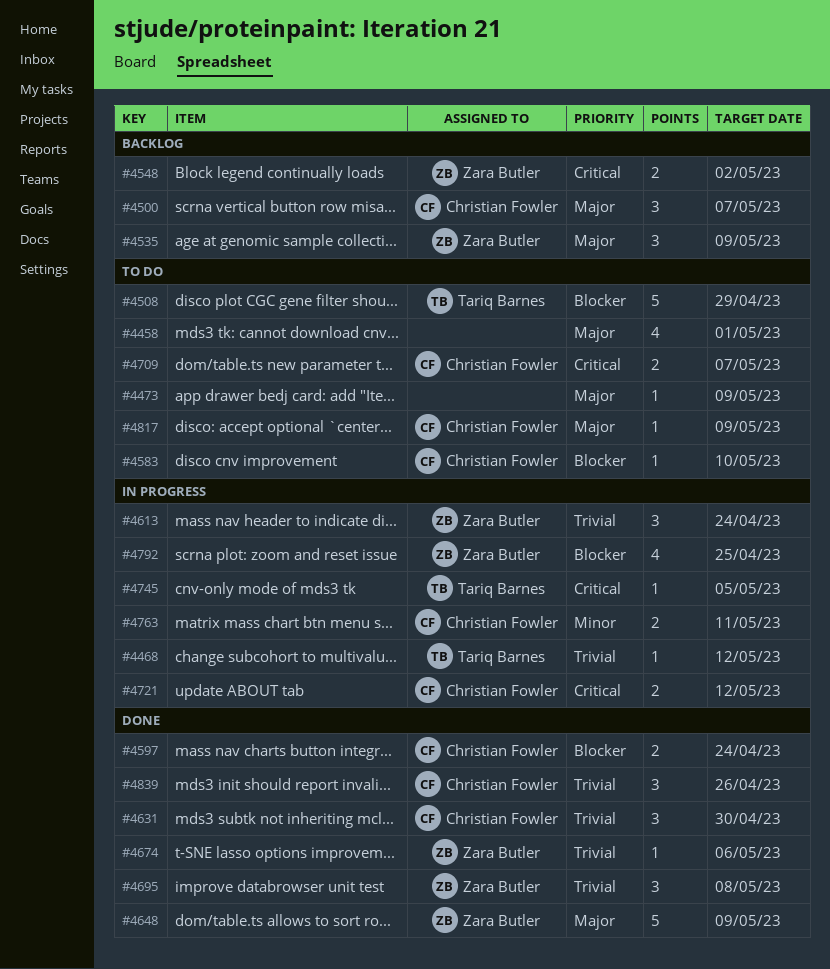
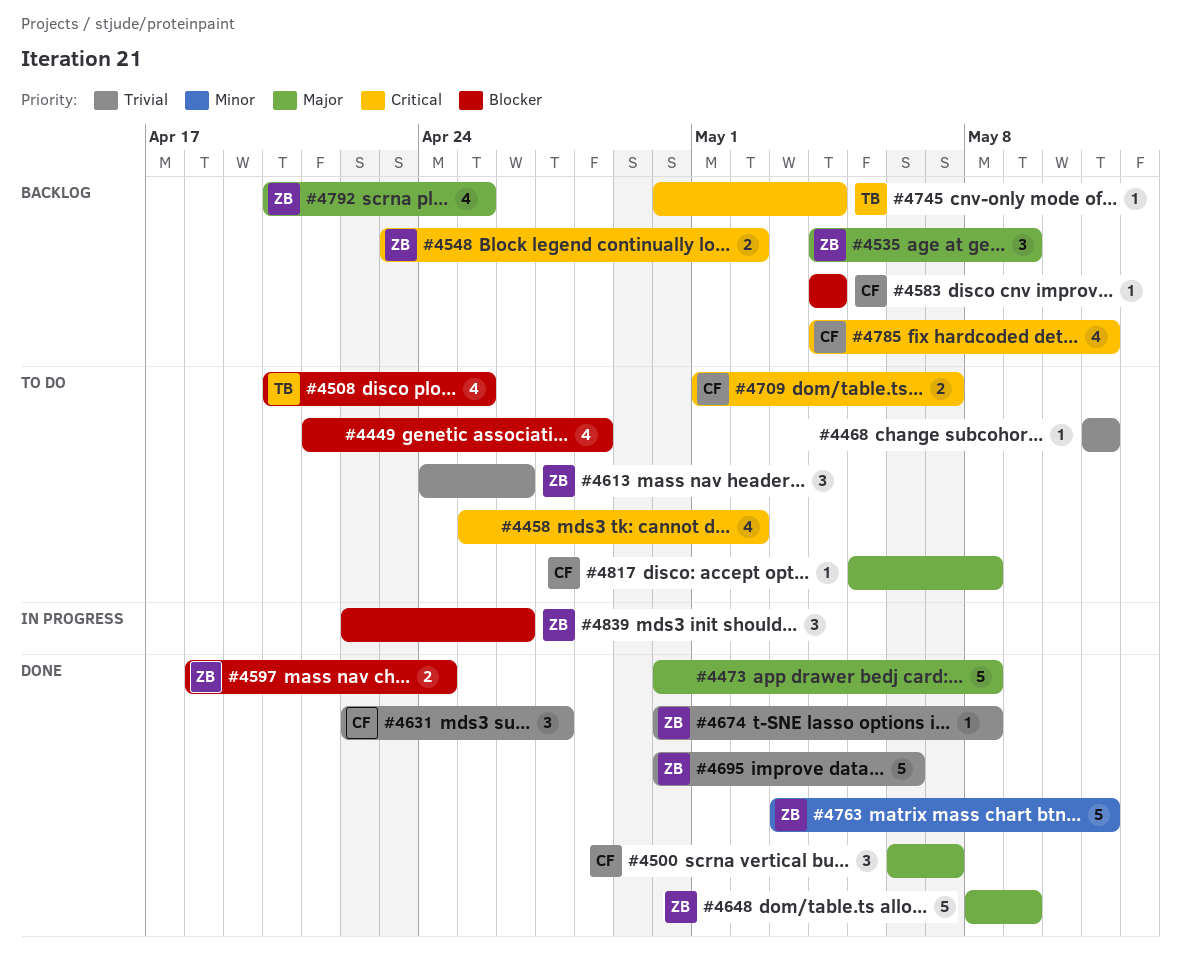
#4449: none -> present
#4458, priority: Major -> Critical
#4458, due: May 1 -> May 2
#4468, status: In progress -> To do
#4468, owner: Tariq Barnes -> none
#4468, due: May 12 -> May 11
#4473, status: To do -> Done
#4473, estimate: 1 -> 5
#4473, due: May 9 -> May 8
#4500, status: Backlog -> Done
#4508, estimate: 5 -> 4
#4508, due: Apr 29 -> Apr 25
#4583, status: To do -> Backlog
#4583, due: May 10 -> May 4
#4597, owner: Christian Fowler -> Zara Butler
#4613, status: In progress -> To do
#4613, due: Apr 24 -> Apr 26
#4631, due: Apr 30 -> Apr 27
#4674, due: May 6 -> May 8
#4695, estimate: 3 -> 5
#4695, due: May 8 -> May 6
#4721: present -> none
#4745, status: In progress -> Backlog
#4745, due: May 5 -> May 4
#4763, status: In progress -> Done
#4763, owner: Christian Fowler -> Zara Butler
#4763, estimate: 2 -> 5
#4785: none -> present
#4792, status: In progress -> Backlog
#4792, priority: Blocker -> Major
#4817, due: May 9 -> May 8
#4839, status: Done -> In progress
#4839, owner: Christian Fowler -> Zara Butler
#4839, priority: Trivial -> Blocker

